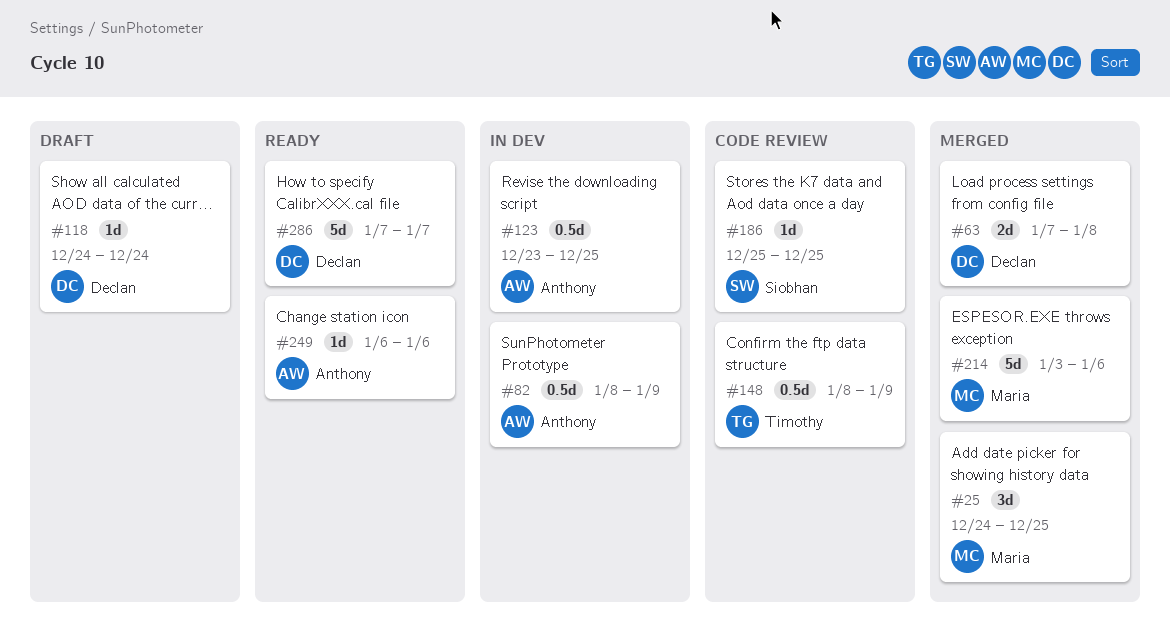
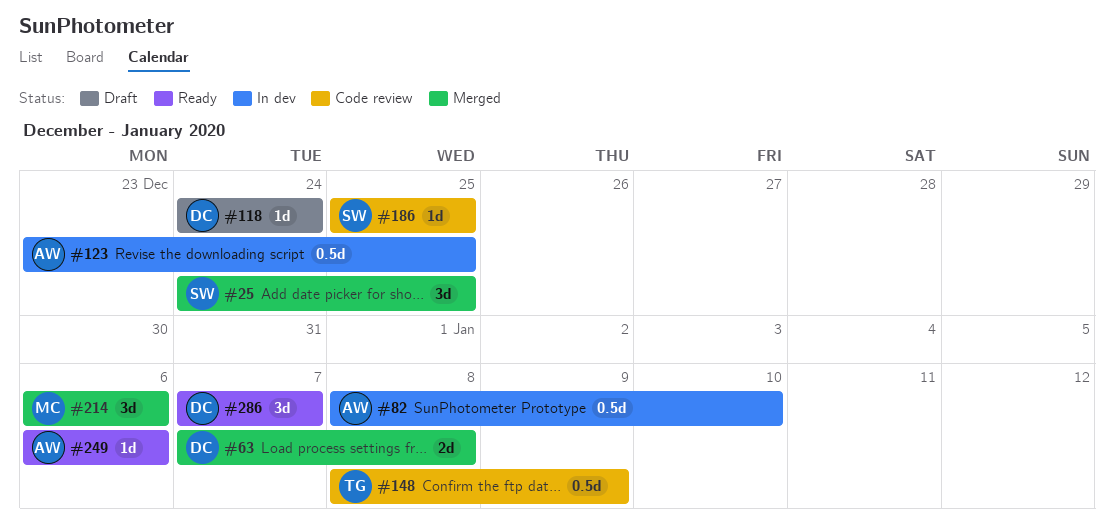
#25, owner: Maria -> Siobhan
#82, due: Jan 9 -> Jan 10
#214, estimate: 5d -> 3d
#214, start: Jan 3 -> Jan 6
#286, estimate: 5d -> 3d

